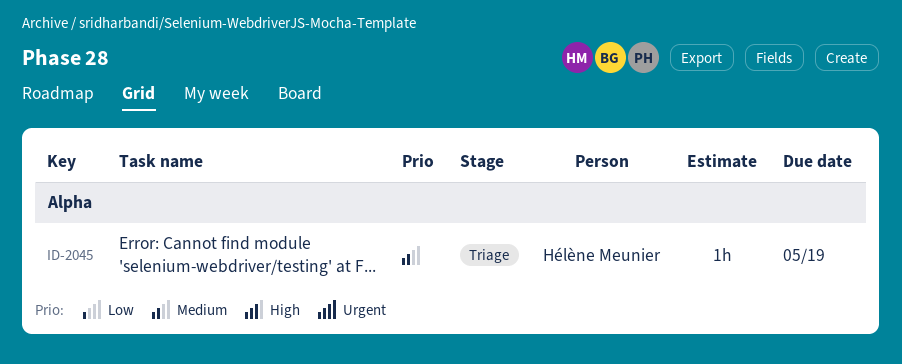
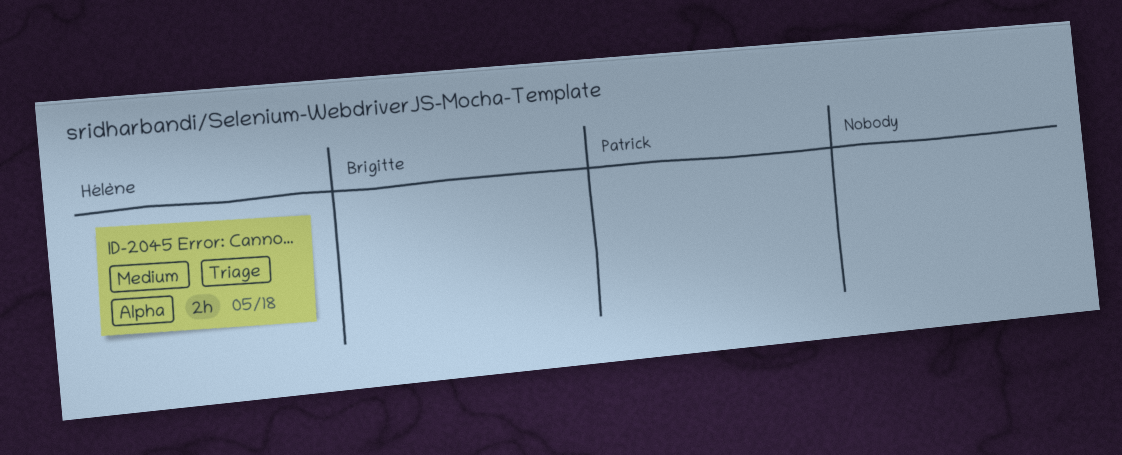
ID-2045, estimate: 1h -> 2h
ID-2045, due: May 19 -> May 18

